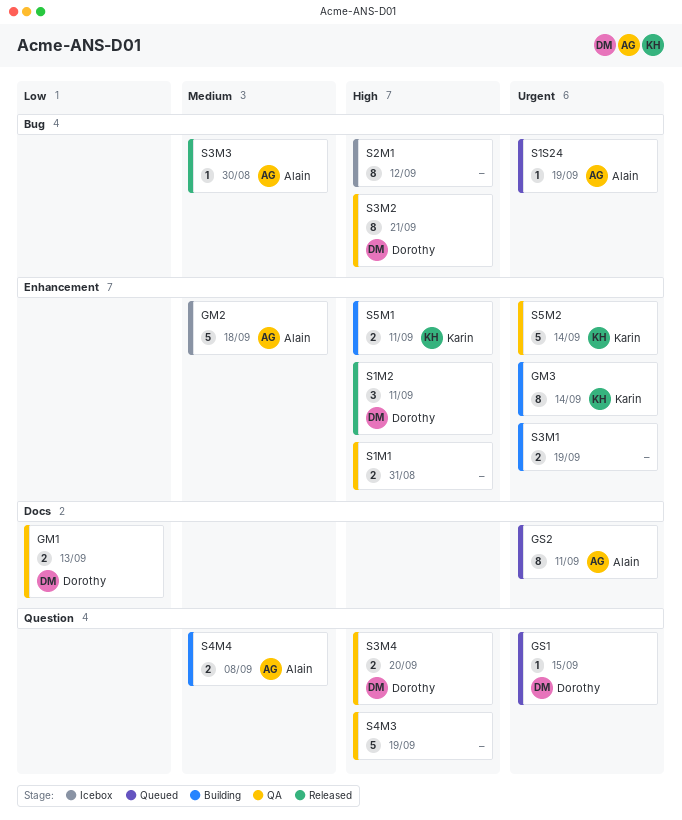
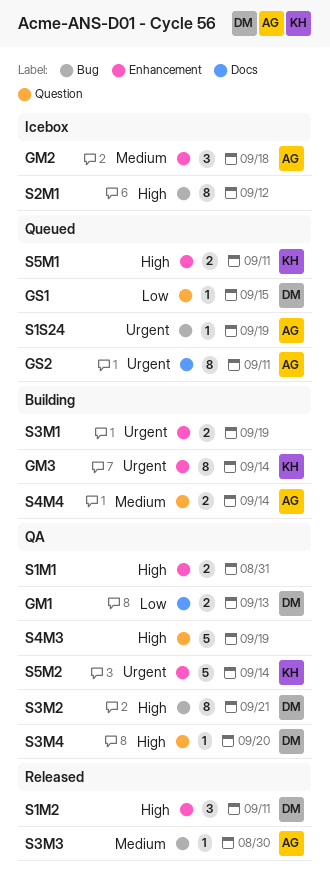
GM2, estimate: 5 -> 3
GS1, priority: Urgent -> Low
S3M4, estimate: 2 -> 1
S4M4, due: Sep 8 -> Sep 14
S5M1, status: Building -> Queued

